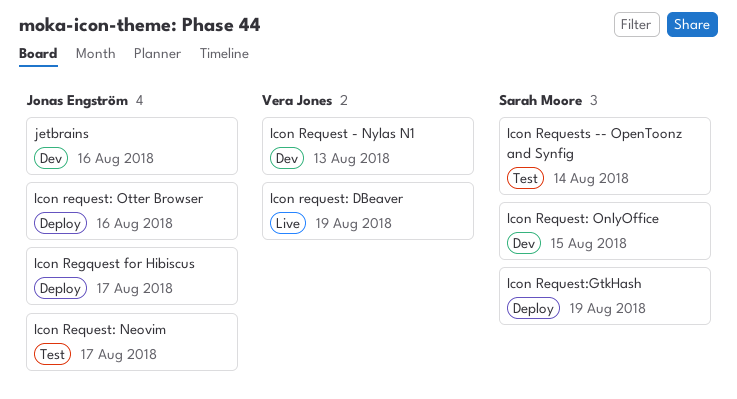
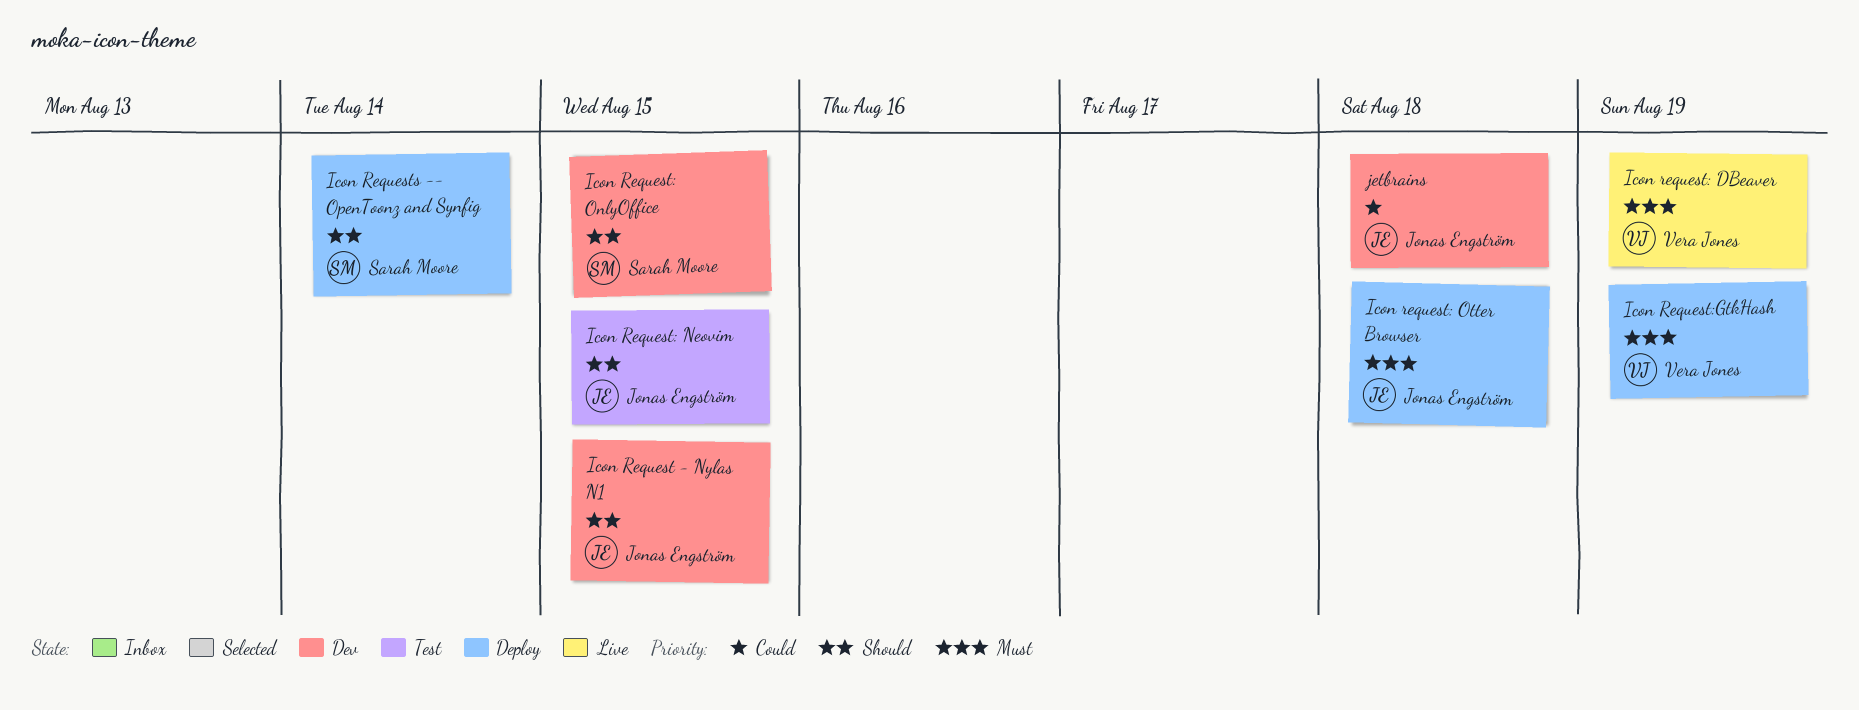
Icon Regquest for Hibiscus: present -> none
Icon Request - Nylas N1, owner: Vera Jones -> Jonas Engström
Icon Request - Nylas N1, due: Aug 13 -> Aug 15
Icon Request: Neovim, due: Aug 17 -> Aug 15
Icon request: Otter Browser, due: Aug 16 -> Aug 18
Icon Request:GtkHash, owner: Sarah Moore -> Vera Jones
Icon Requests -- OpenToonz and Synfig, status: Test -> Deploy
jetbrains, due: Aug 16 -> Aug 18

